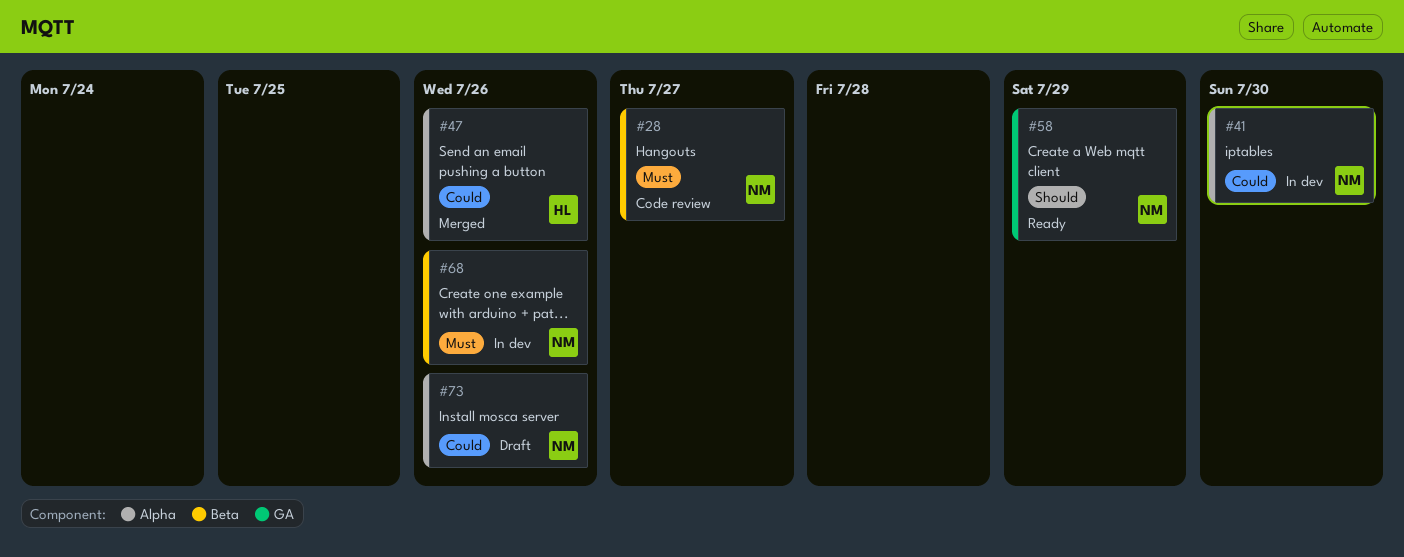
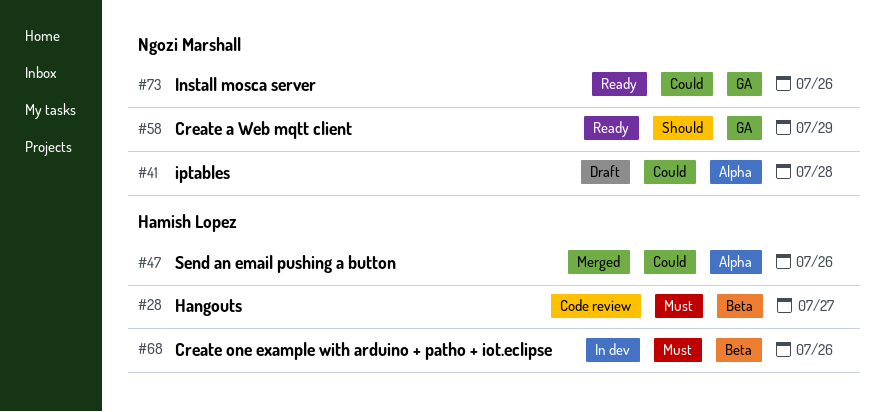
#28, owner: Ngozi Marshall -> Hamish Lopez
#41, status: In dev -> Draft
#41, due: Jul 30 -> Jul 28
#68, owner: Ngozi Marshall -> Hamish Lopez
#73, status: Draft -> Ready
#73, label: Alpha -> GA

